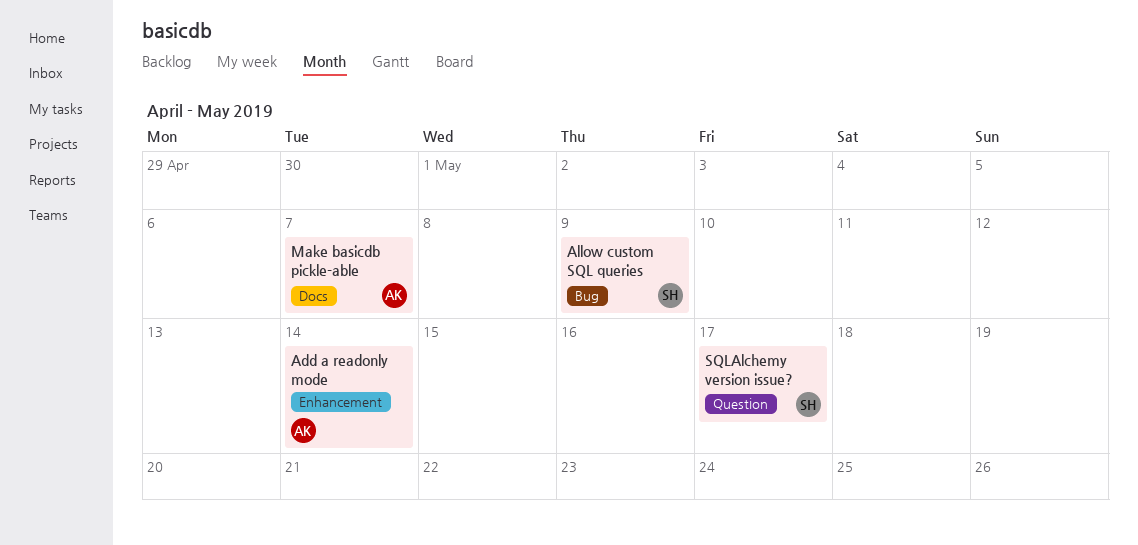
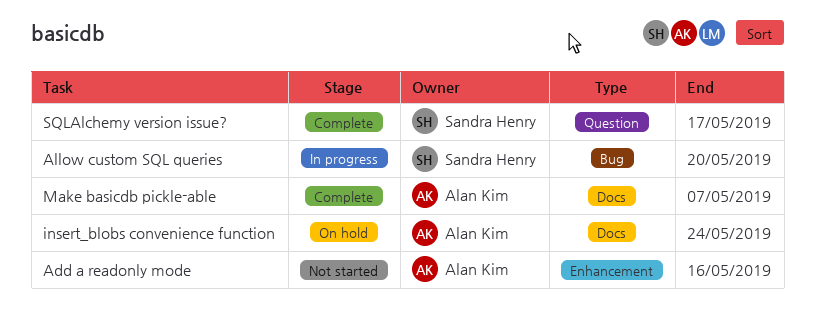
Add a readonly mode, due: May 14 -> May 16
Allow custom SQL queries, due: May 9 -> May 20
insert_blobs convenience function: none -> present

